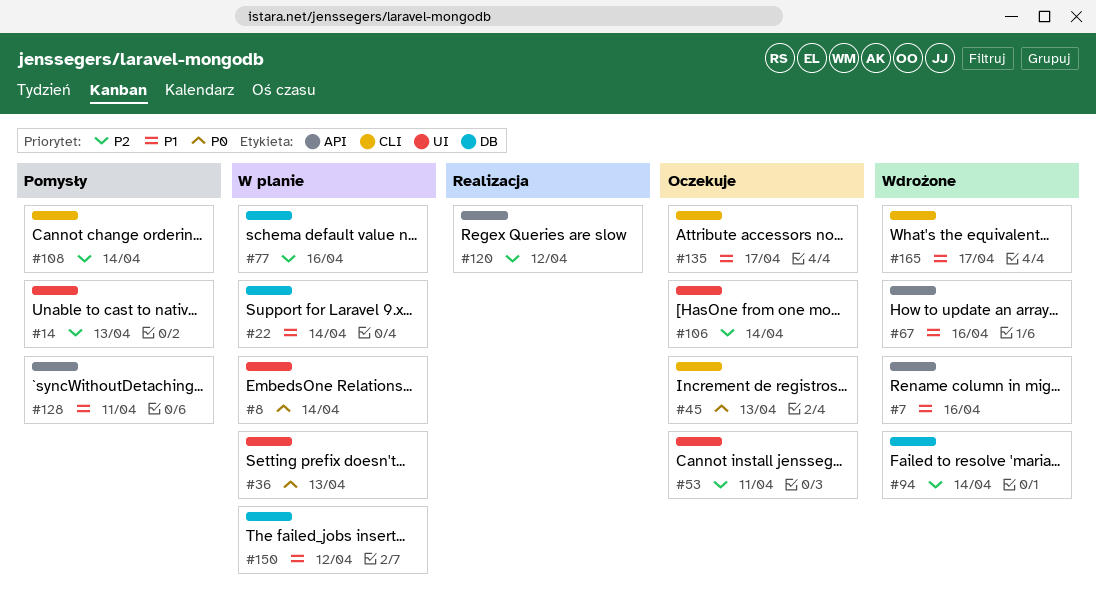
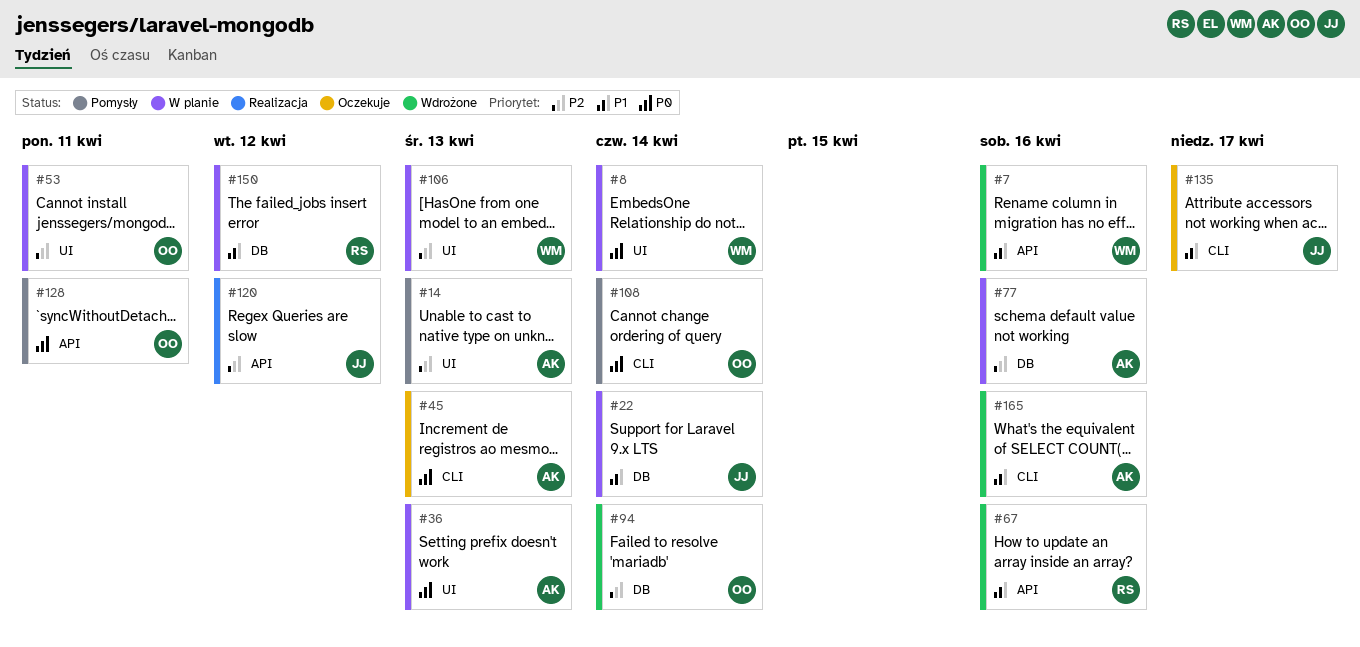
#53, status: Oczekuje -> W planie
#106, status: Oczekuje -> W planie
#106, due: Apr 14 -> Apr 13
#108, priority: P2 -> P0
#128, priority: P1 -> P0
#165, due: Apr 17 -> Apr 16

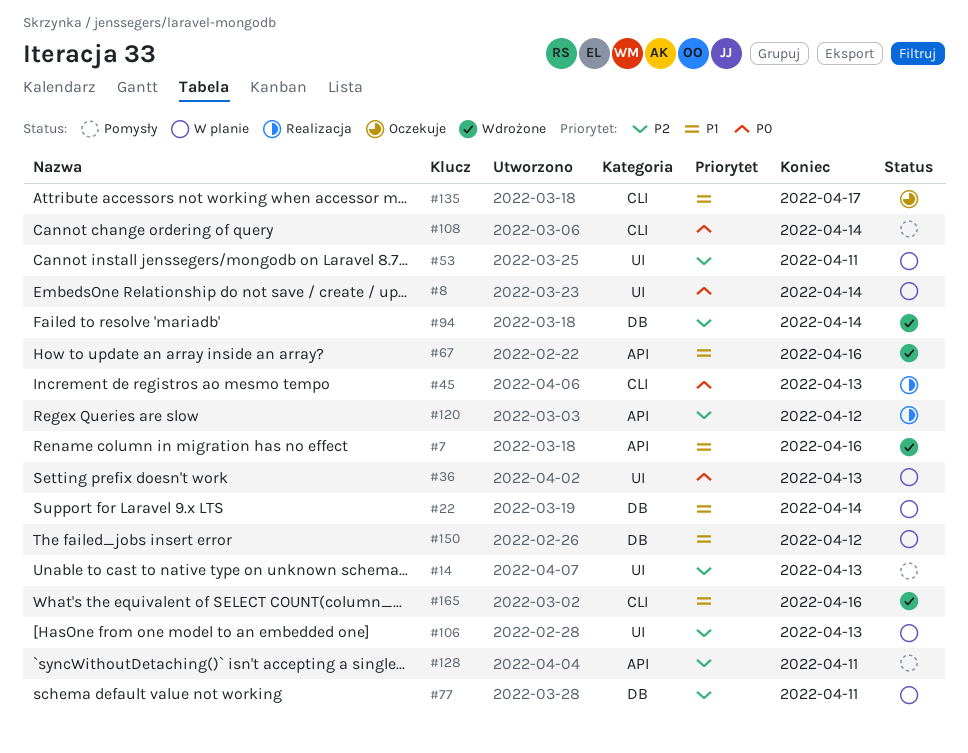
#45, status: Oczekuje -> Realizacja
#77, due: Apr 16 -> Apr 11
#128, priority: P0 -> P2

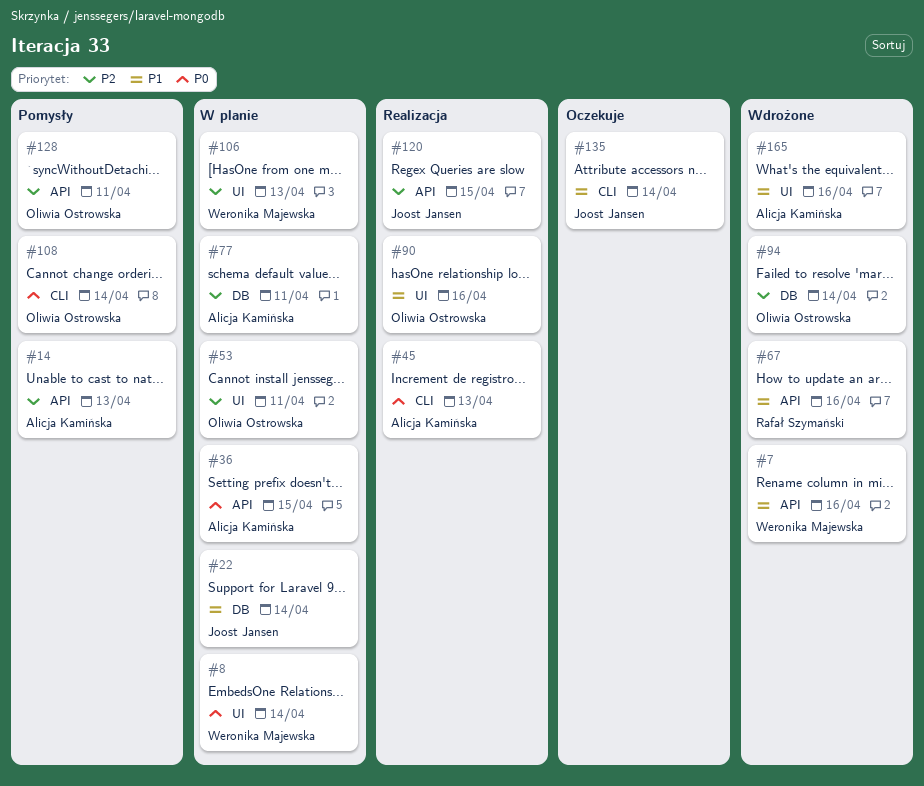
#14, label: UI -> API
#36, label: UI -> API
#36, due: Apr 13 -> Apr 15
#90: none -> present
#120, due: Apr 12 -> Apr 15
#135, due: Apr 17 -> Apr 14
#150: present -> none
#165, label: CLI -> UI

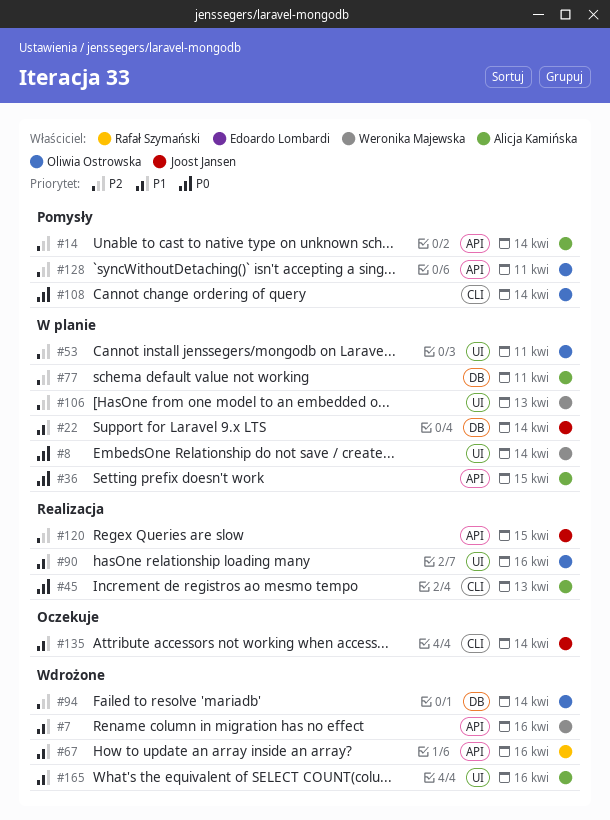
#14, due: Apr 13 -> Apr 14

